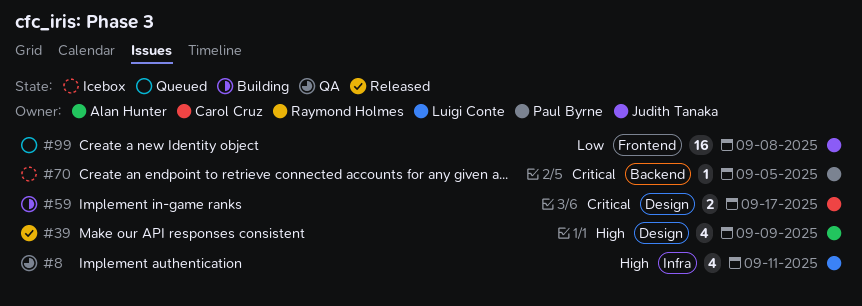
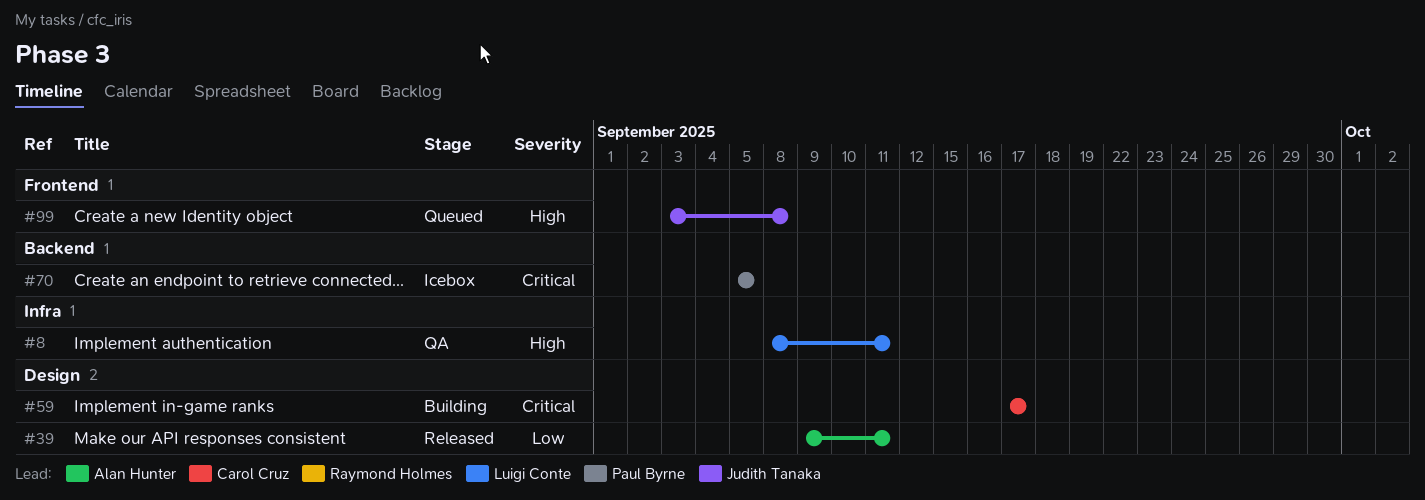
#39, priority: High -> Low
#39, due: Sep 9 -> Sep 11
#99, priority: Low -> High

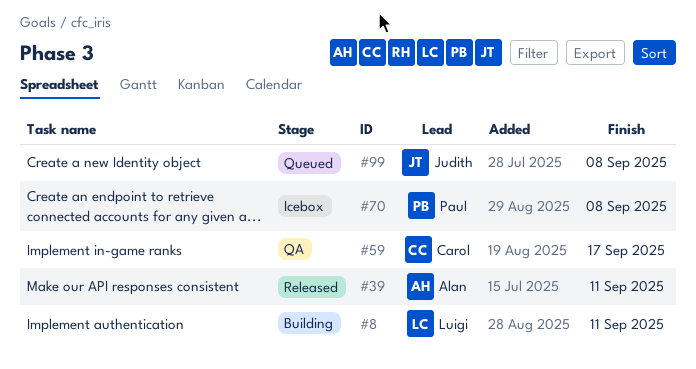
#8, status: QA -> Building
#59, status: Building -> QA
#70, due: Sep 5 -> Sep 8

